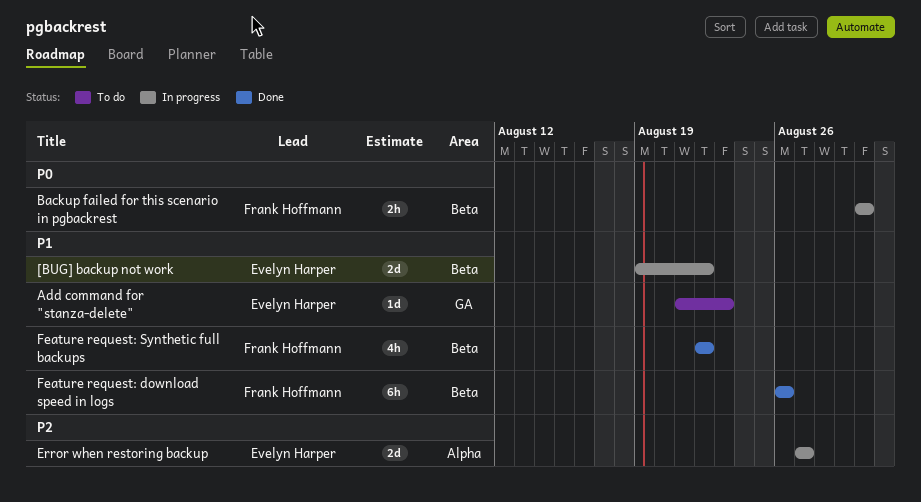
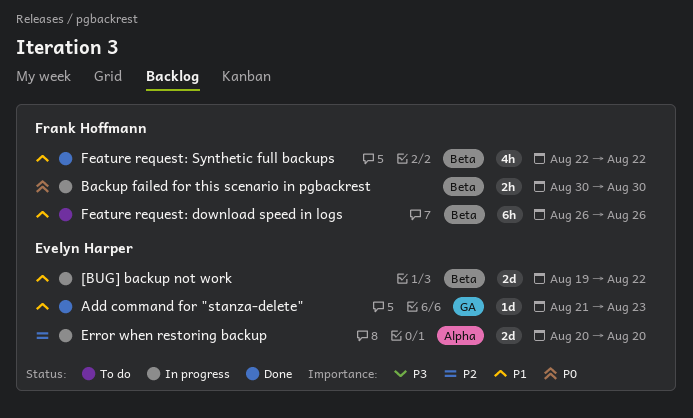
Add command for "stanza-delete", status: To do -> Done
Error when restoring backup, start: Aug 27 -> Aug 20
Error when restoring backup, due: Aug 27 -> Aug 20
Feature request: download speed in logs, status: Done -> To do

